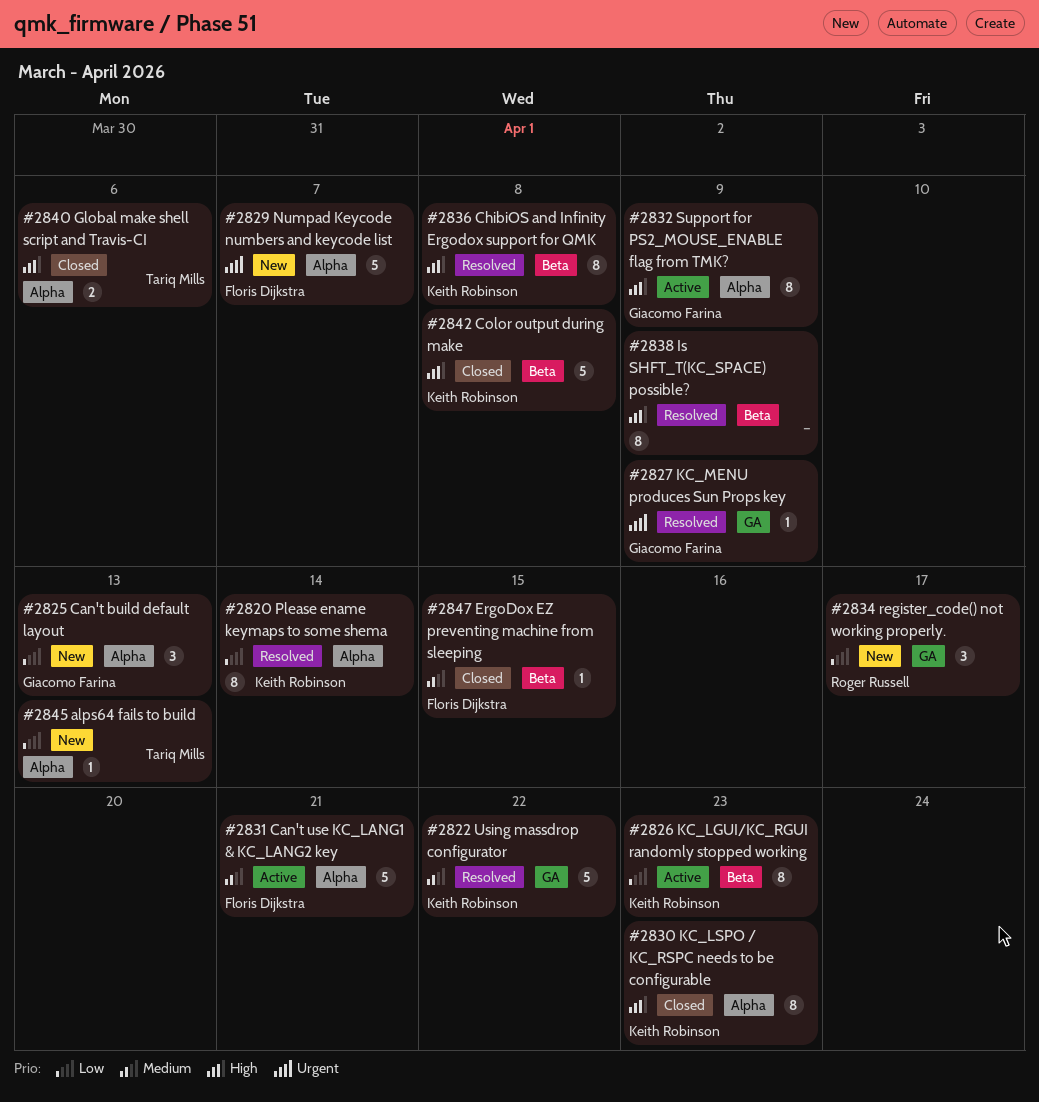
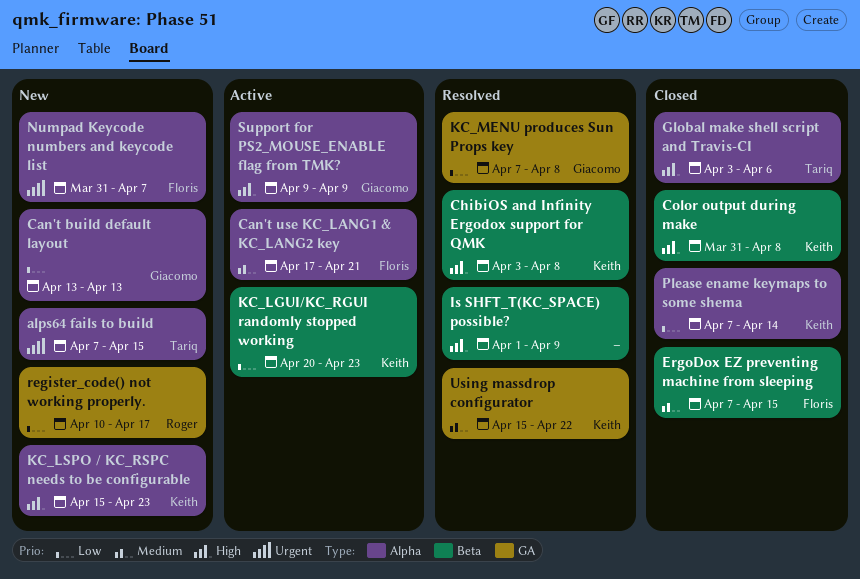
alps64 fails to build, priority: Low -> Urgent
alps64 fails to build, due: Apr 13 -> Apr 15
KC_LSPO / KC_RSPC needs to be configurable, status: Closed -> New
KC_MENU produces Sun Props key, priority: Urgent -> Low
KC_MENU produces Sun Props key, due: Apr 9 -> Apr 8
Please ename keymaps to some shema, status: Resolved -> Closed

